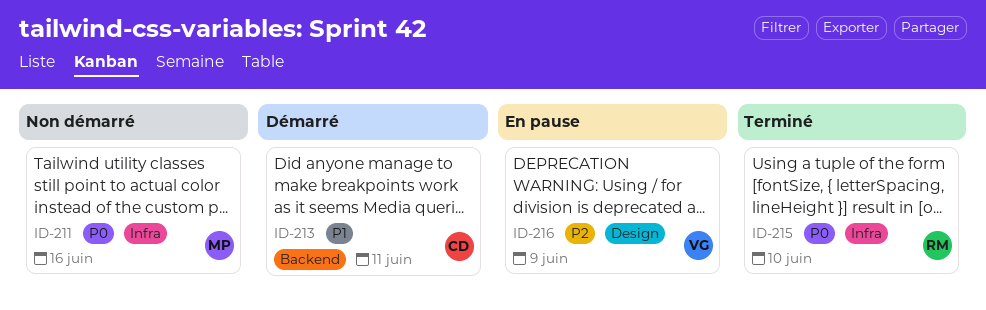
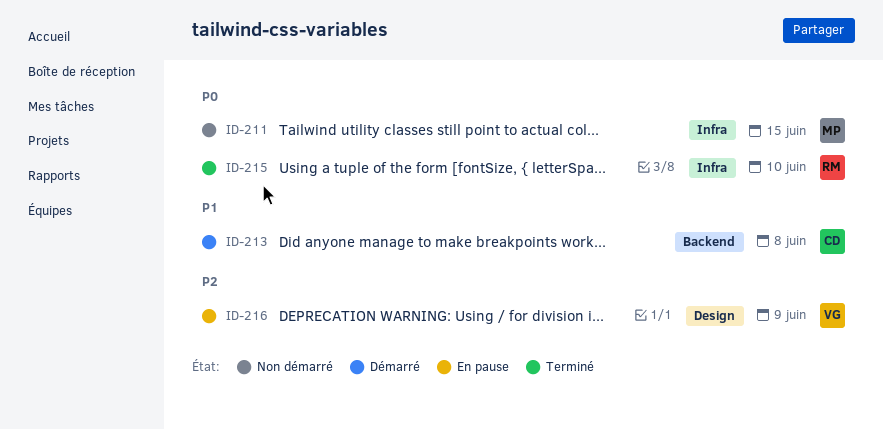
ID-211, due: Jun 16 -> Jun 15
ID-213, due: Jun 11 -> Jun 8

